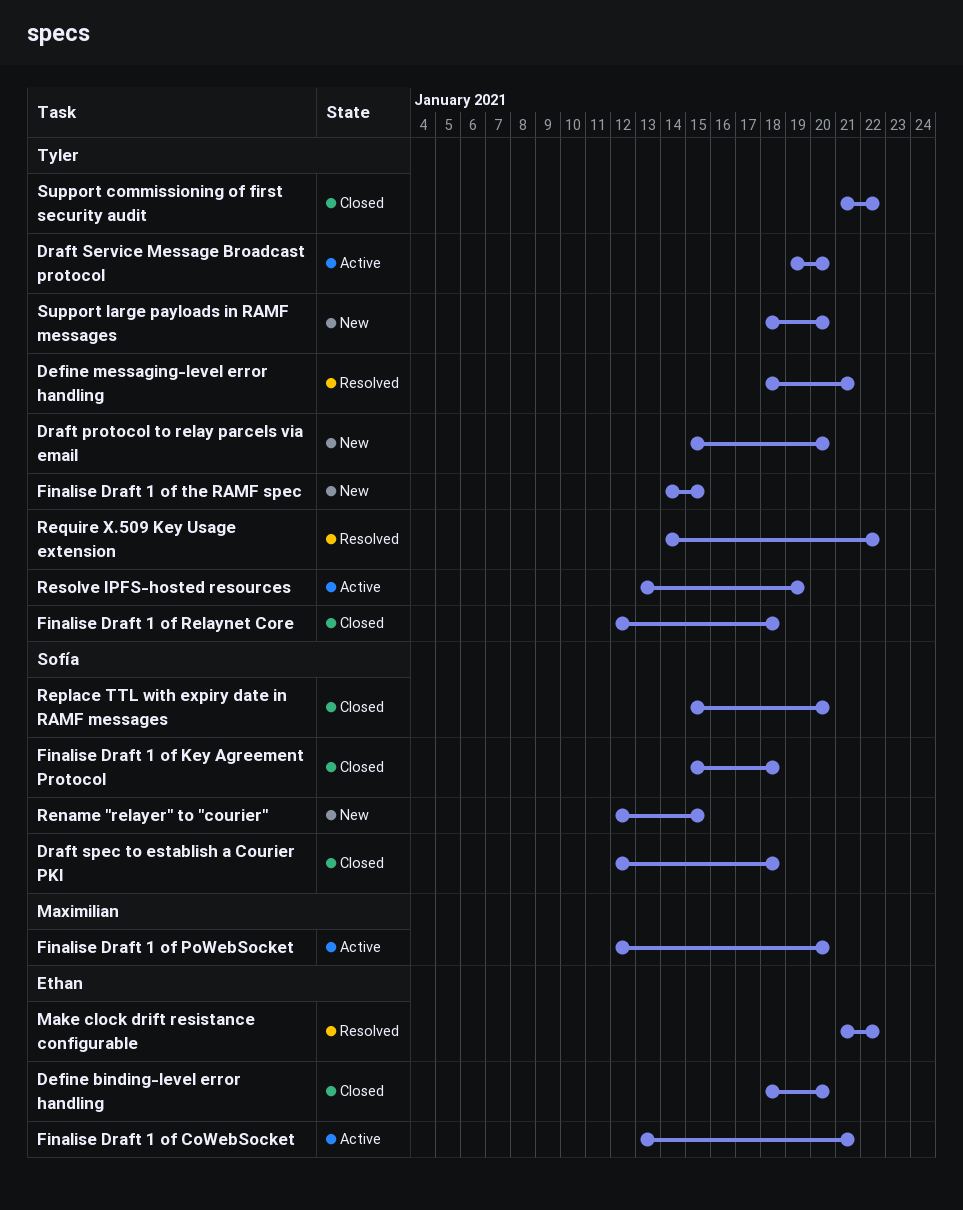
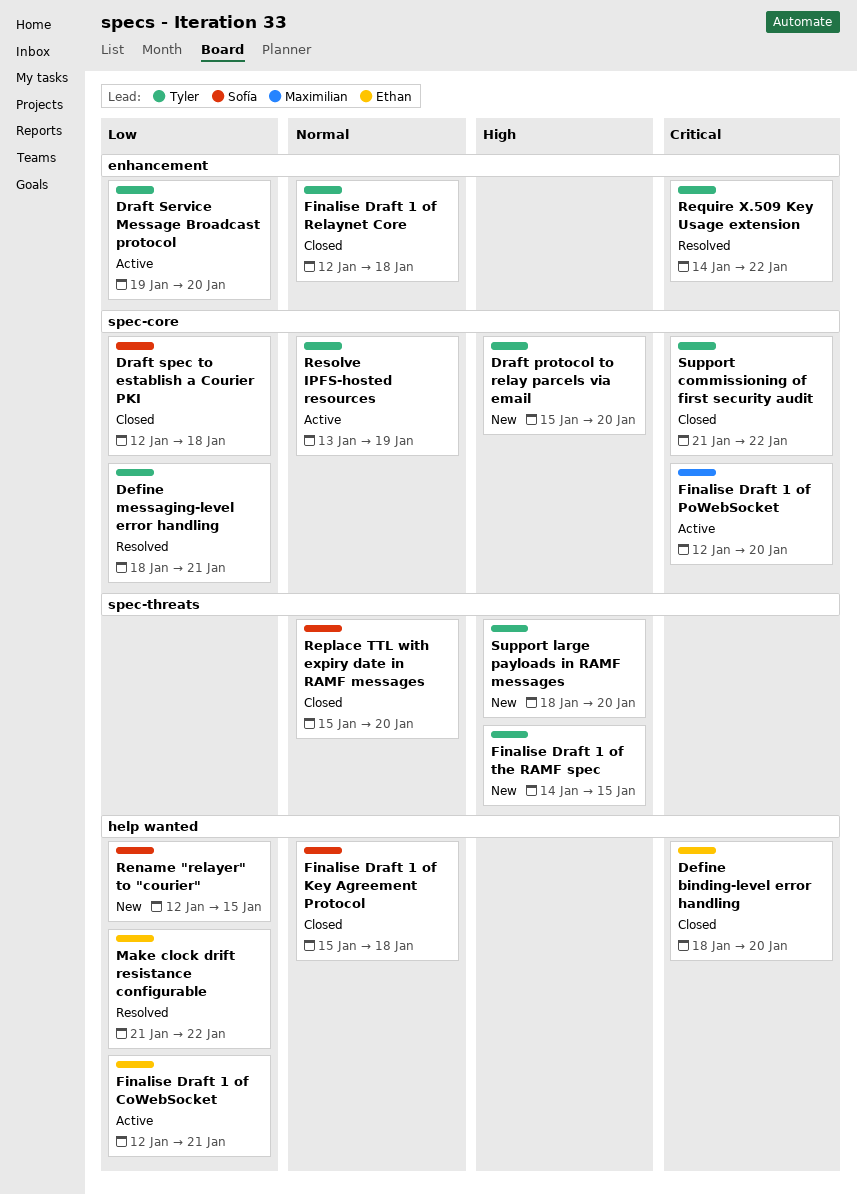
Finalise Draft 1 of CoWebSocket, start: Jan 13 -> Jan 12

